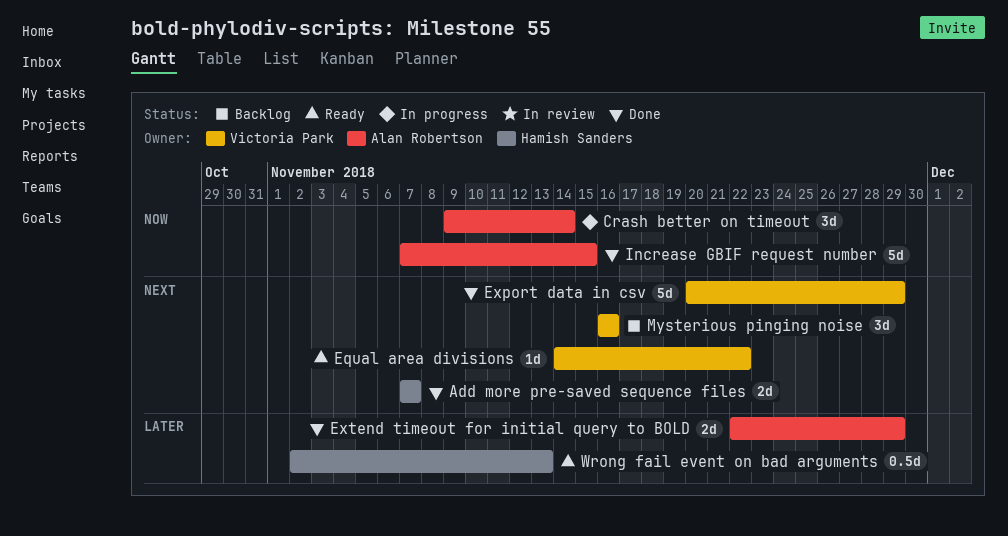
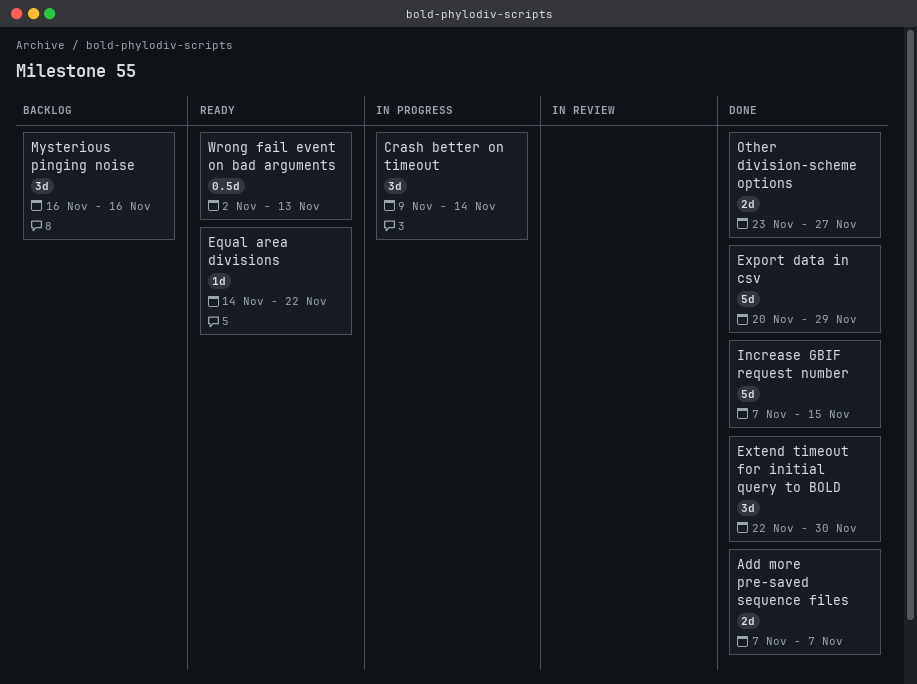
Extend timeout for initial query to BOLD, estimate: 2d -> 3d
Extend timeout for initial query to BOLD, due: Nov 29 -> Nov 30
Other division-scheme options: none -> present

